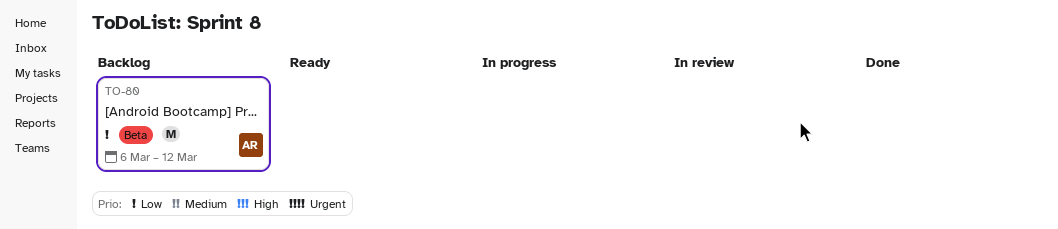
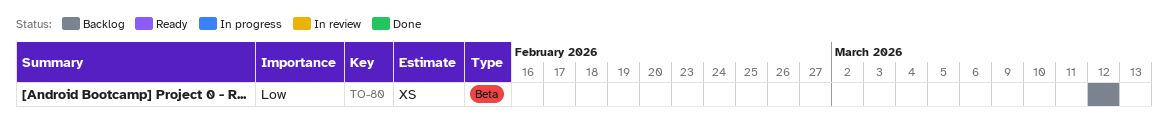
TO-80, estimate: M -> XS
TO-80, start: Mar 6 -> Mar 12

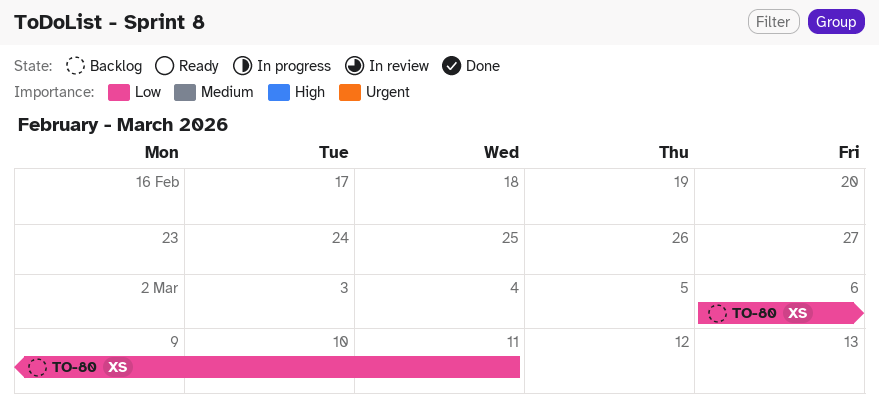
TO-80, start: Mar 12 -> Mar 6
TO-80, due: Mar 12 -> Mar 11

